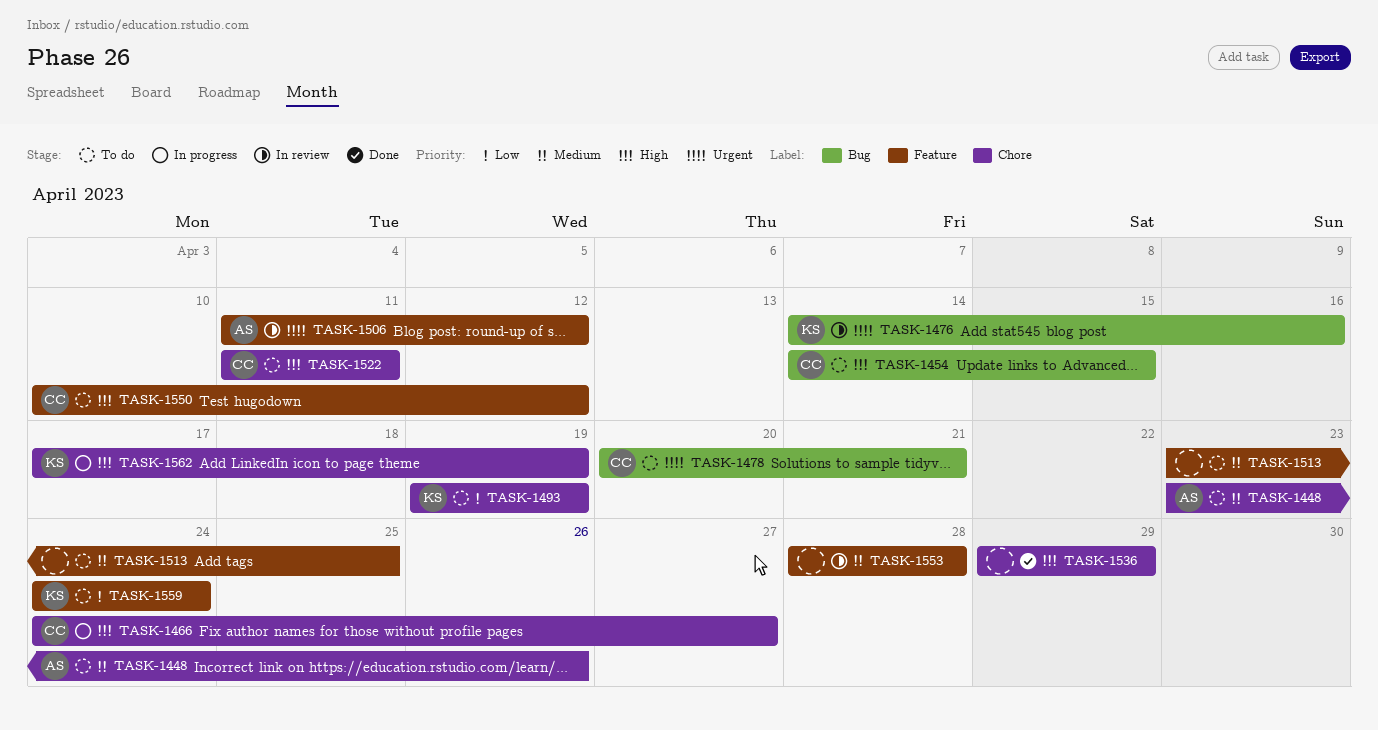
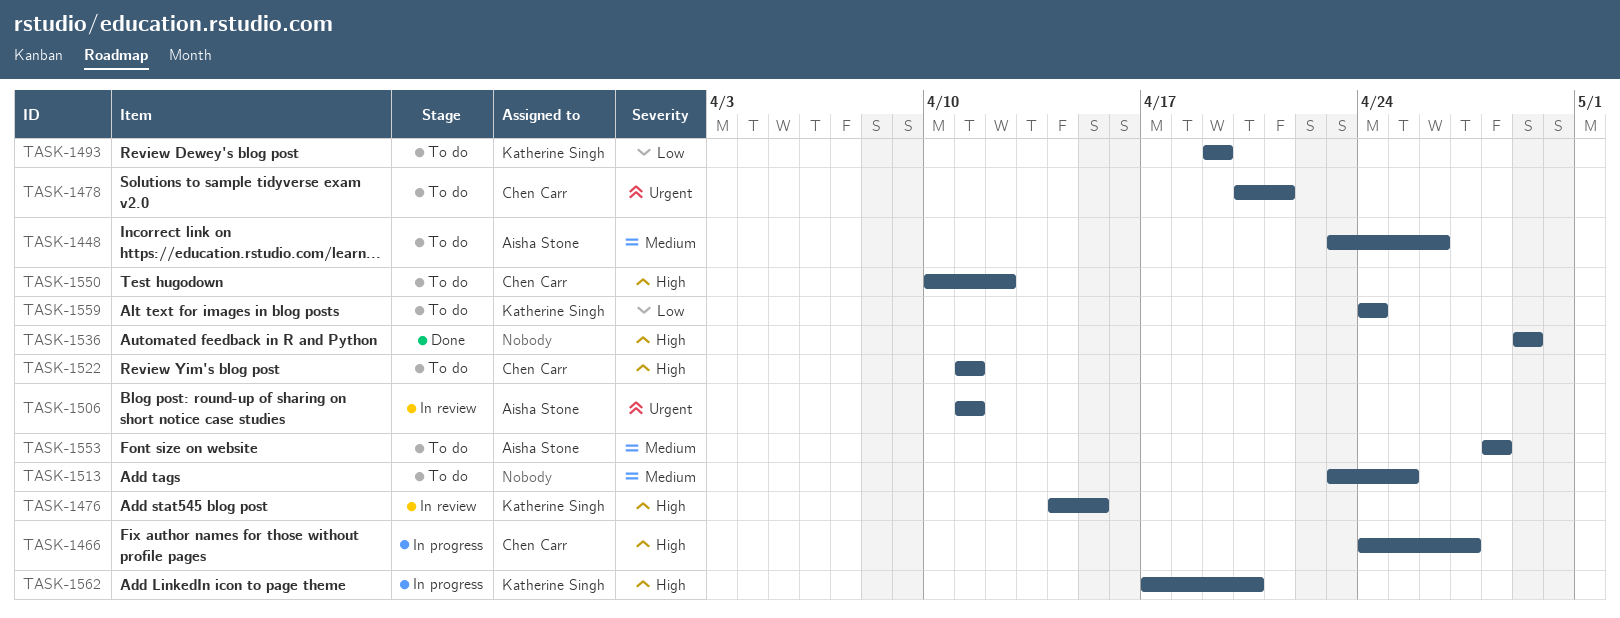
TASK-1454: present -> none
TASK-1476, priority: Urgent -> High
TASK-1476, due: Apr 16 -> Apr 15
TASK-1506, due: Apr 12 -> Apr 11
TASK-1553, status: In review -> To do
TASK-1553, owner: none -> Aisha Stone
TASK-1562, due: Apr 19 -> Apr 20

